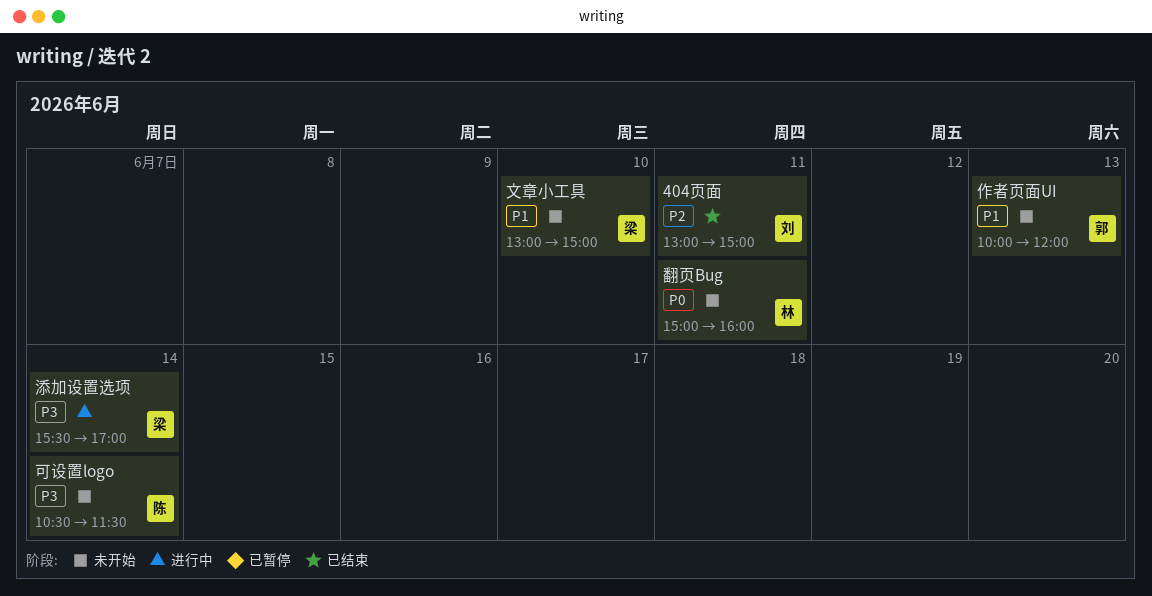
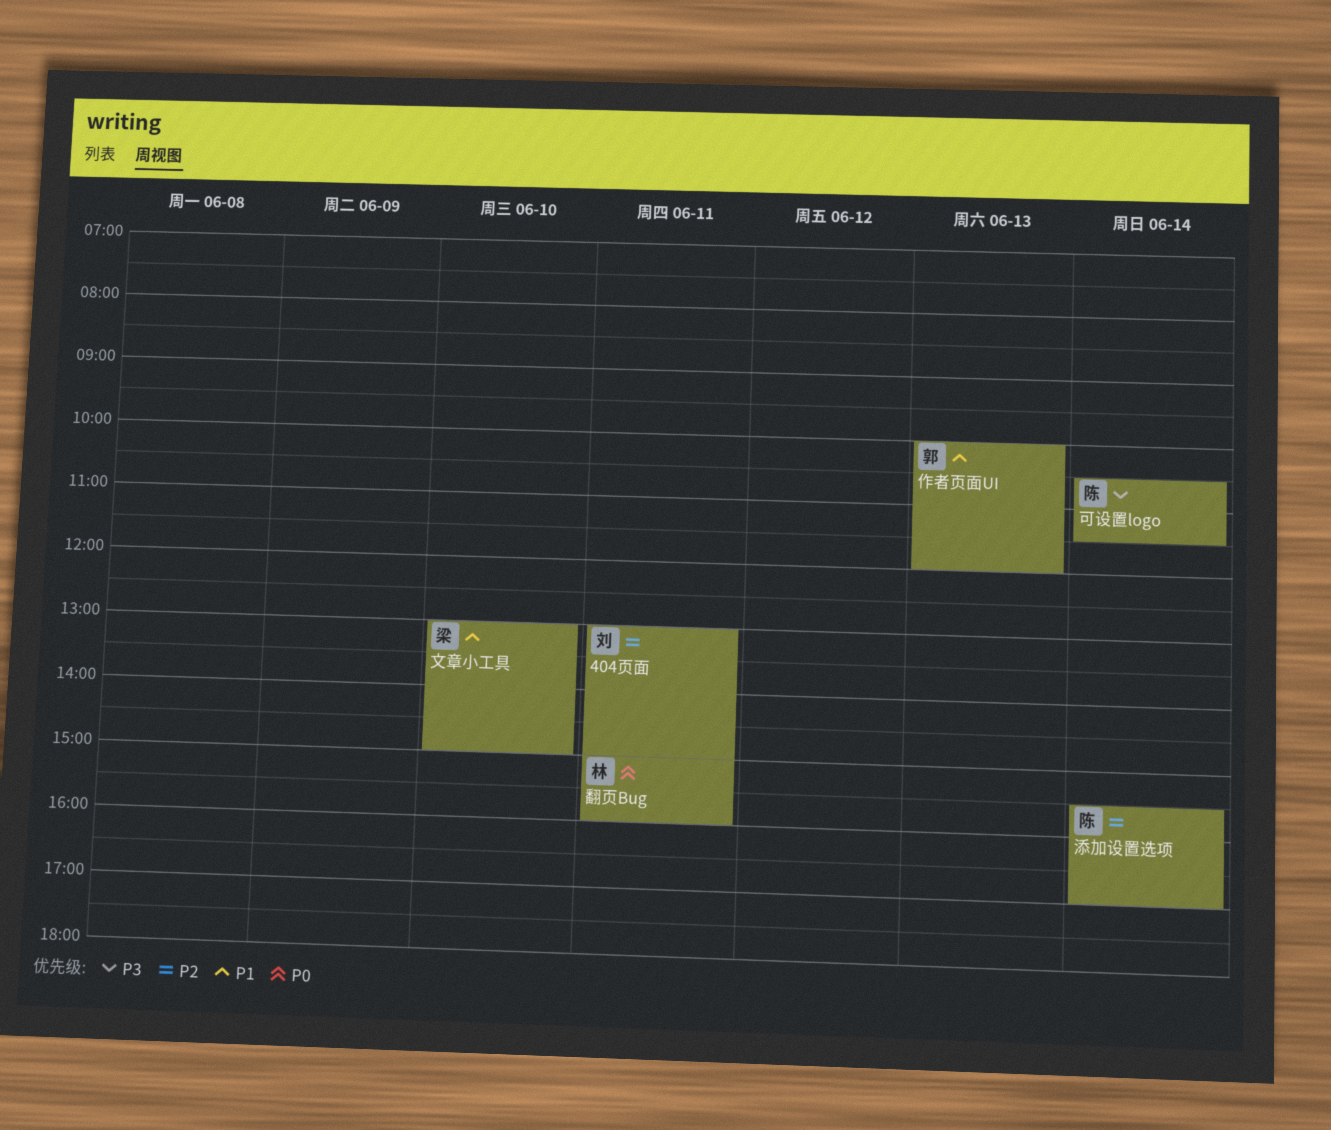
添加设置选项, owner: 梁 -> 陈
添加设置选项, priority: P3 -> P2

